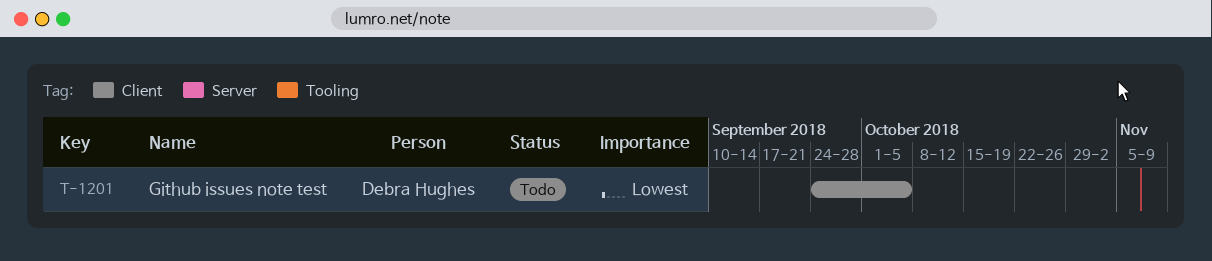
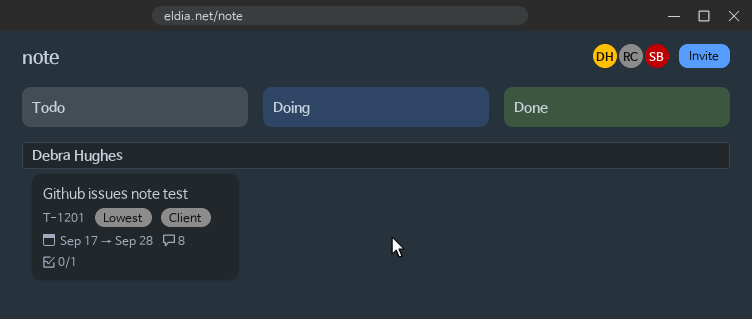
T-1201, start: Sep 24 -> Sep 17
T-1201, due: Oct 5 -> Sep 28

